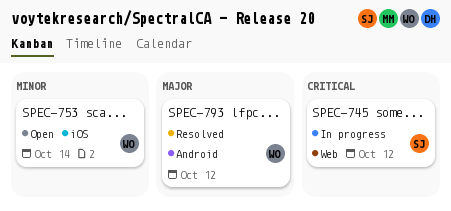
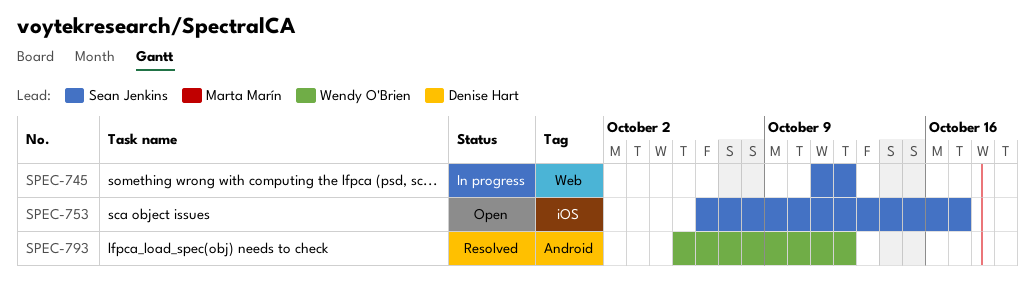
SPEC-753, owner: Wendy O'Brien -> Sean Jenkins
SPEC-753, due: Oct 14 -> Oct 17

